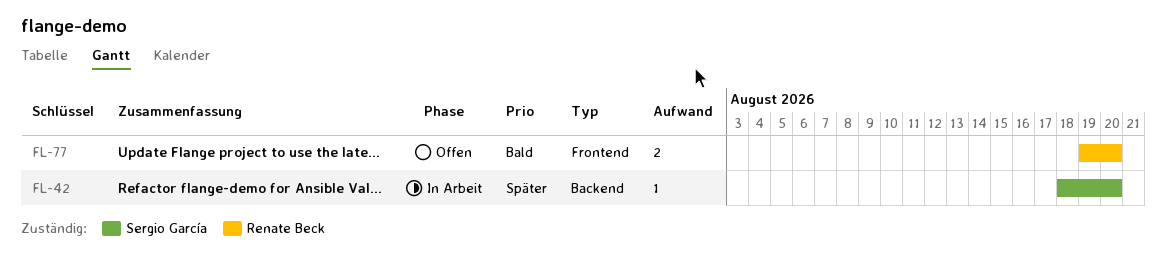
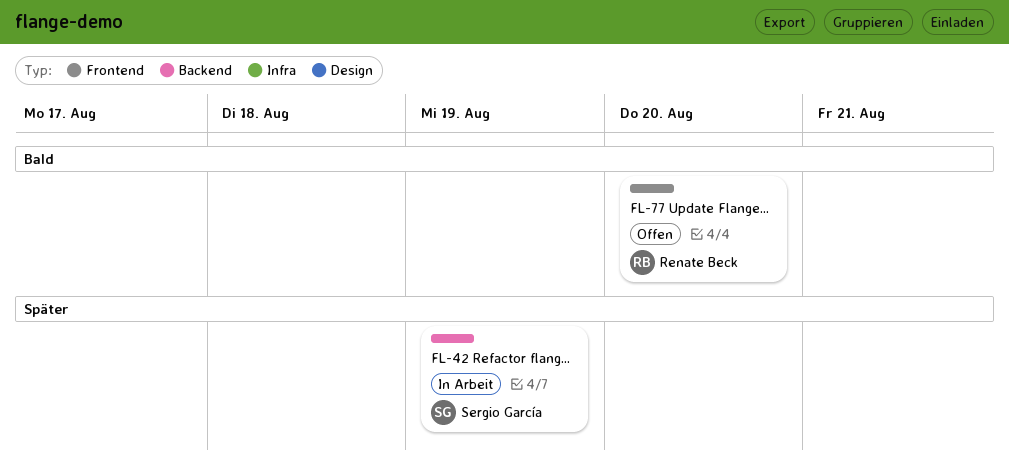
FL-42, due: Aug 20 -> Aug 19

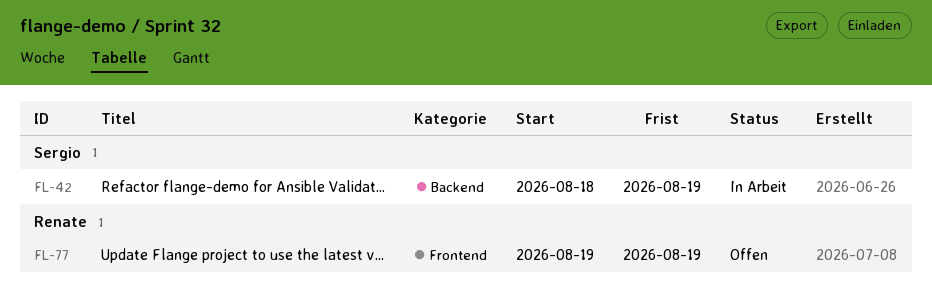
FL-77, due: Aug 20 -> Aug 19

